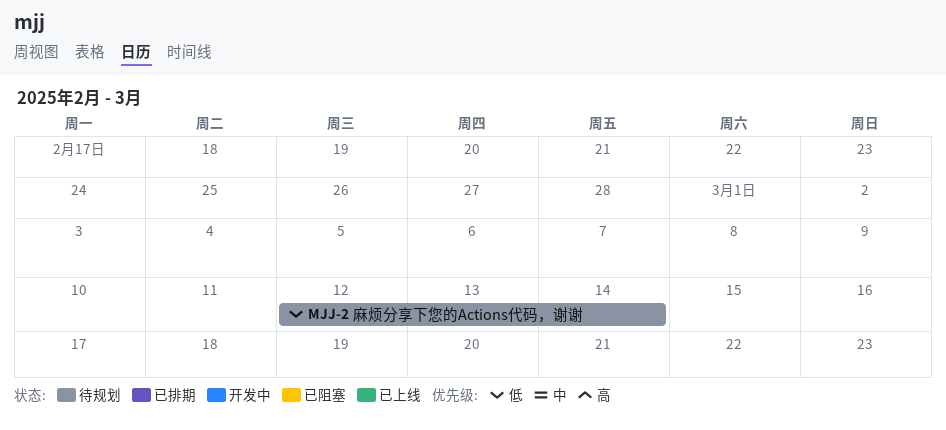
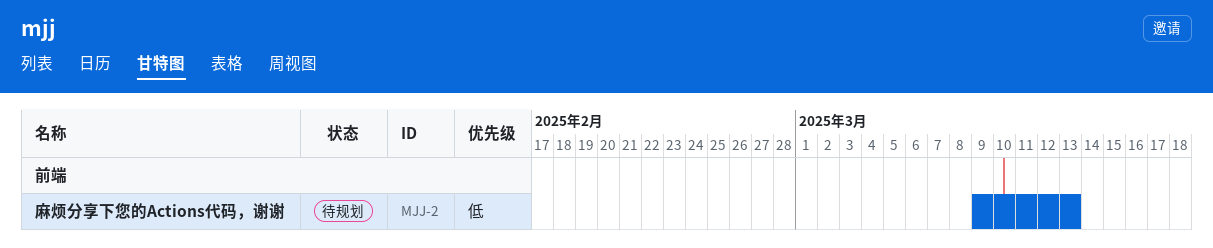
MJJ-2, start: Mar 12 -> Mar 9
MJJ-2, due: Mar 14 -> Mar 13

